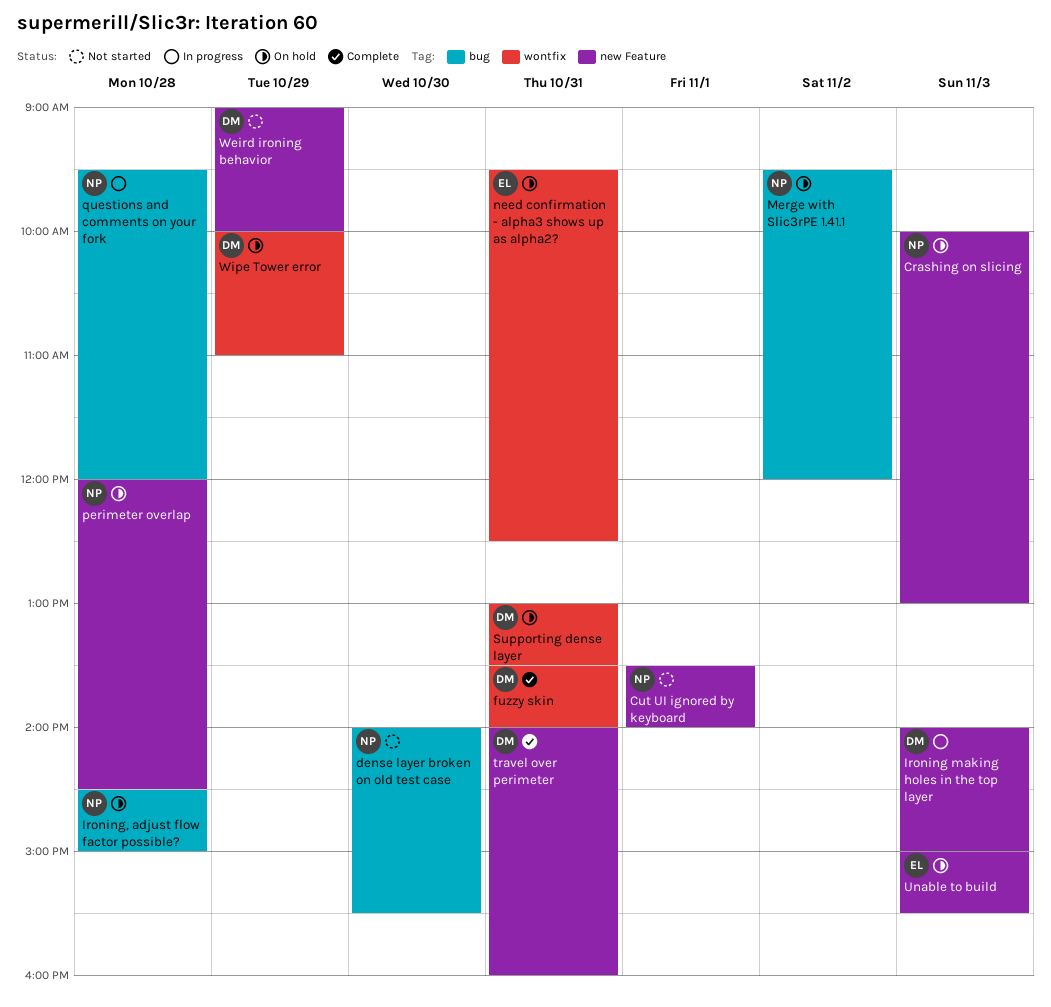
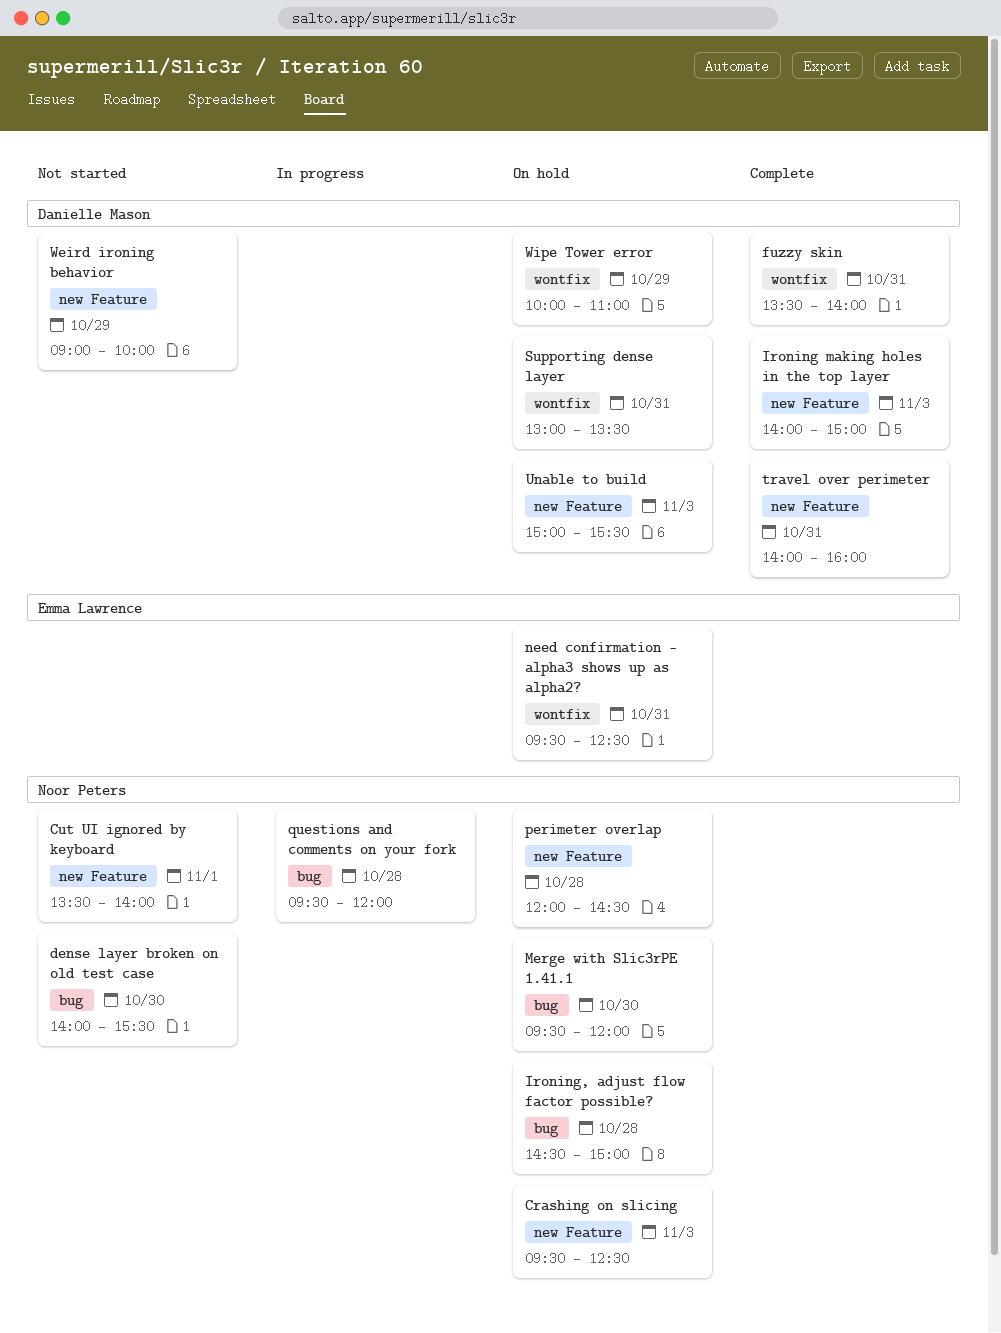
Crashing on slicing, begins: 10:00 -> 09:30
Crashing on slicing, ends: 13:00 -> 12:30
Ironing making holes in the top layer, status: In progress -> Complete
Merge with Slic3rPE 1.41.1, day: Nov 2 -> Oct 30
Unable to build, owner: Emma Lawrence -> Danielle Mason

